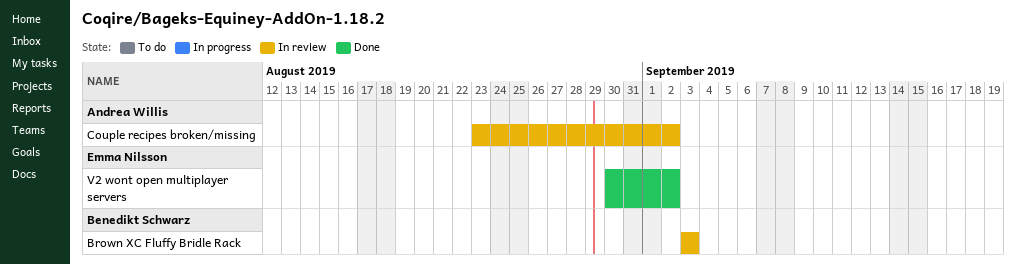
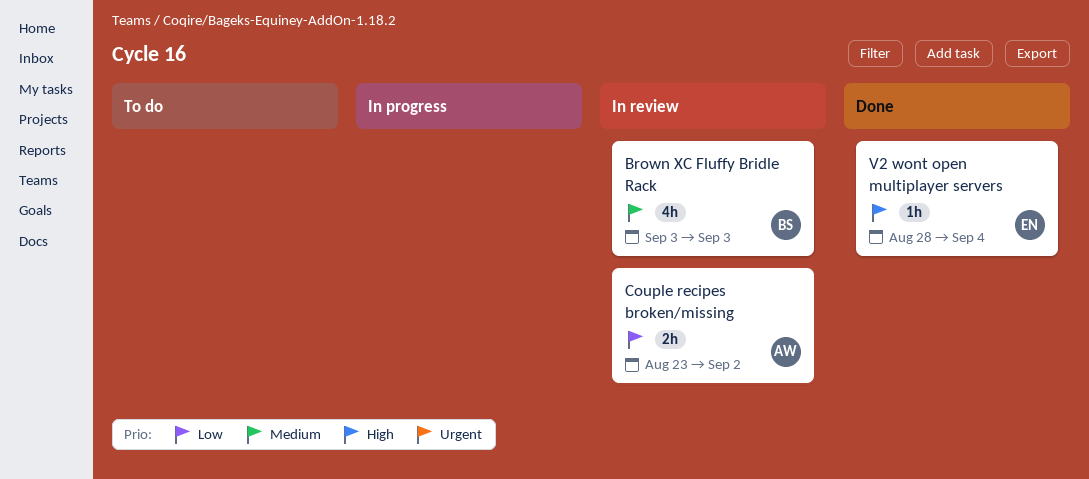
V2 wont open multiplayer servers, start: Aug 30 -> Aug 28
V2 wont open multiplayer servers, due: Sep 2 -> Sep 4

